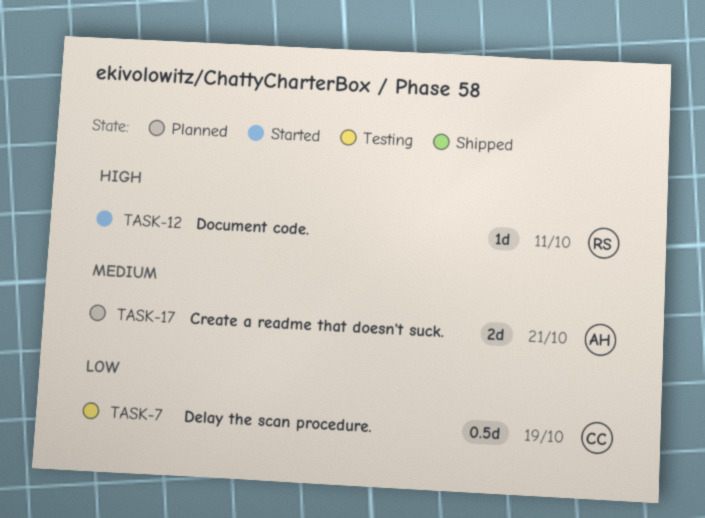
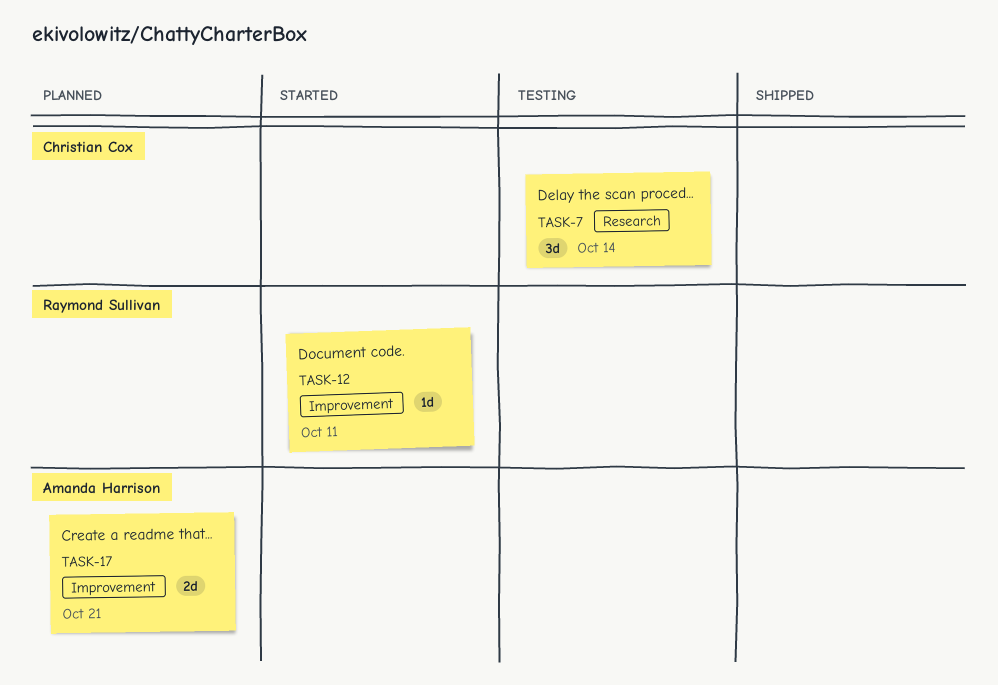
TASK-7, estimate: 0.5d -> 3d
TASK-7, due: Oct 19 -> Oct 14

